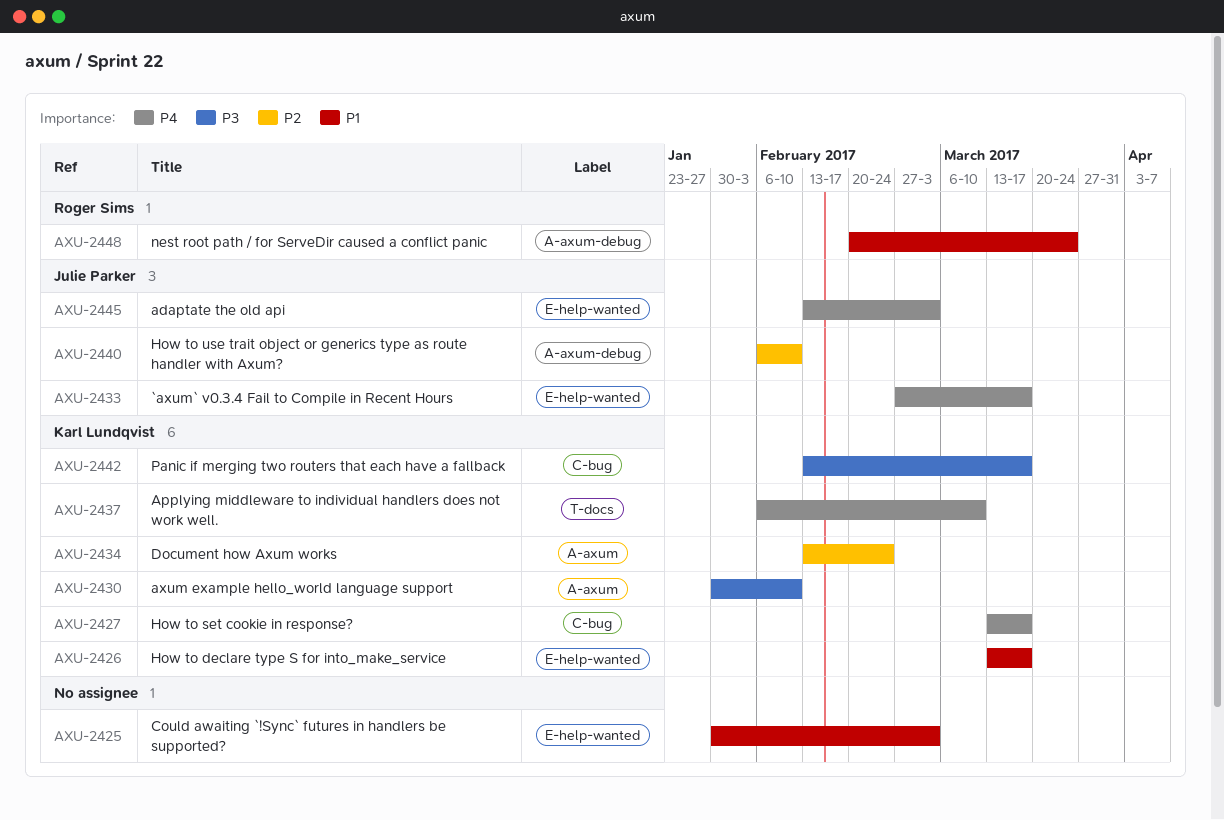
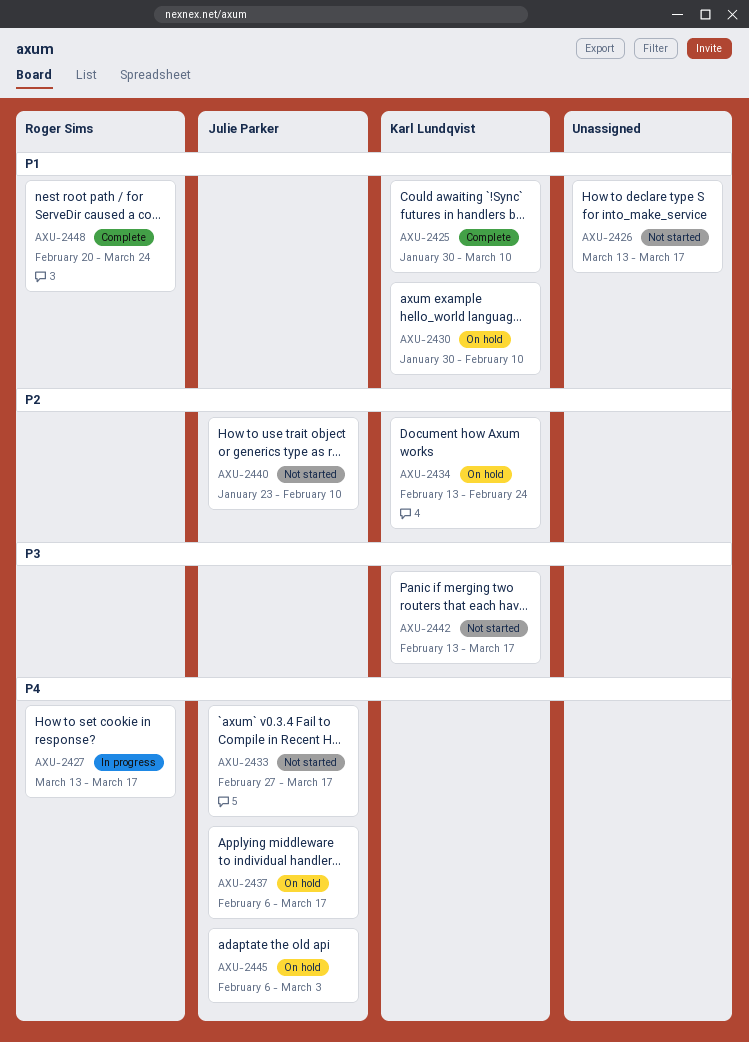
AXU-2425, owner: none -> Karl Lundqvist
AXU-2425, due: Mar 3 -> Mar 10
AXU-2426, owner: Karl Lundqvist -> none
AXU-2427, owner: Karl Lundqvist -> Roger Sims
AXU-2430, priority: P3 -> P1
AXU-2437, owner: Karl Lundqvist -> Julie Parker
AXU-2437, due: Mar 10 -> Mar 17
AXU-2440, start: Feb 6 -> Jan 23
AXU-2445, start: Feb 13 -> Feb 6

